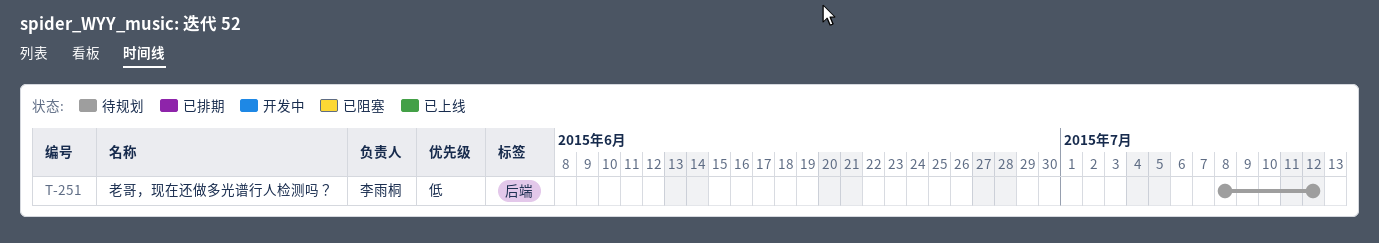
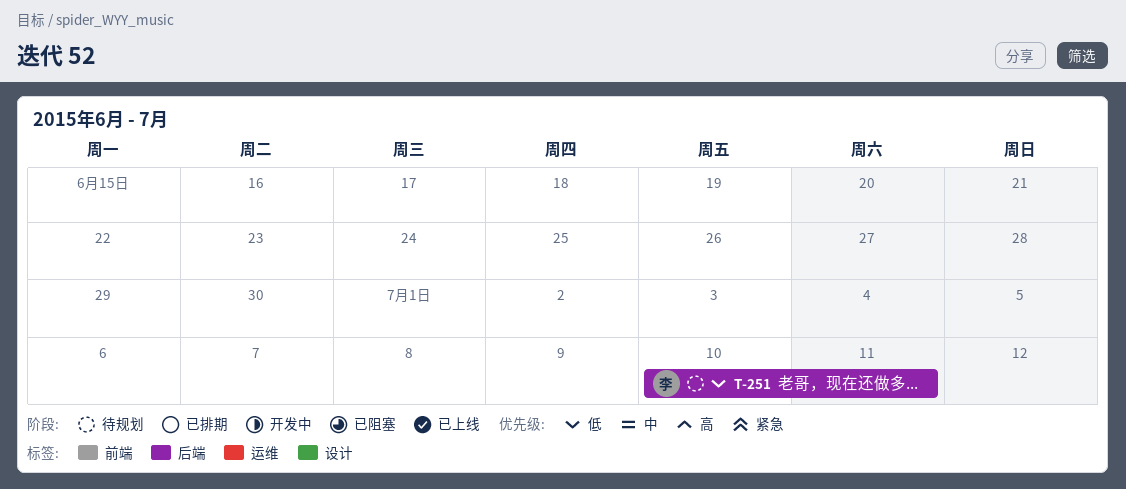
T-251, start: Jul 8 -> Jul 10
T-251, due: Jul 12 -> Jul 11

